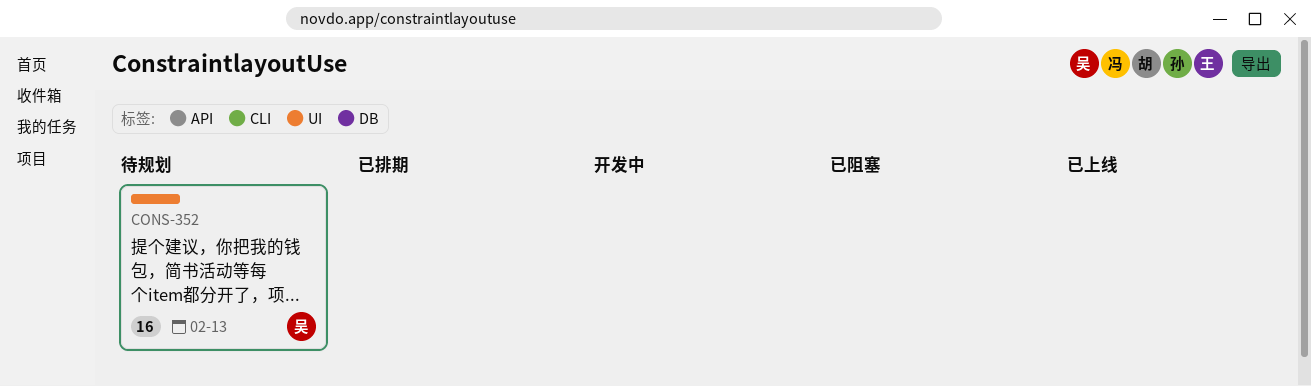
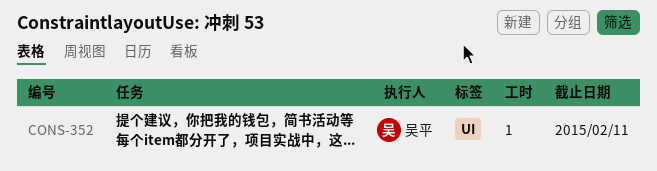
CONS-352, estimate: 16 -> 1
CONS-352, due: Feb 13 -> Feb 11

